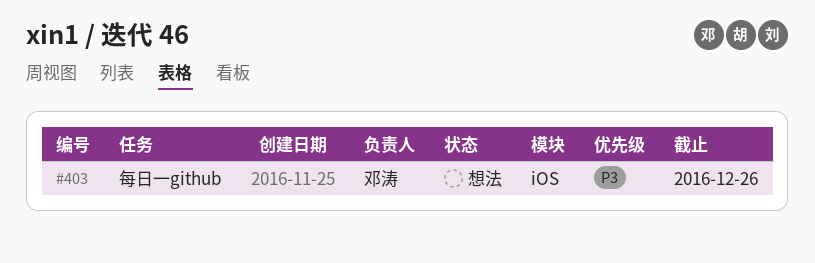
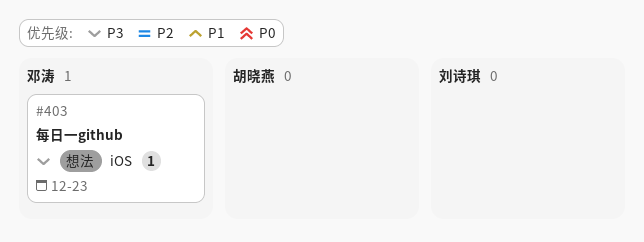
#403, due: Dec 26 -> Dec 23

